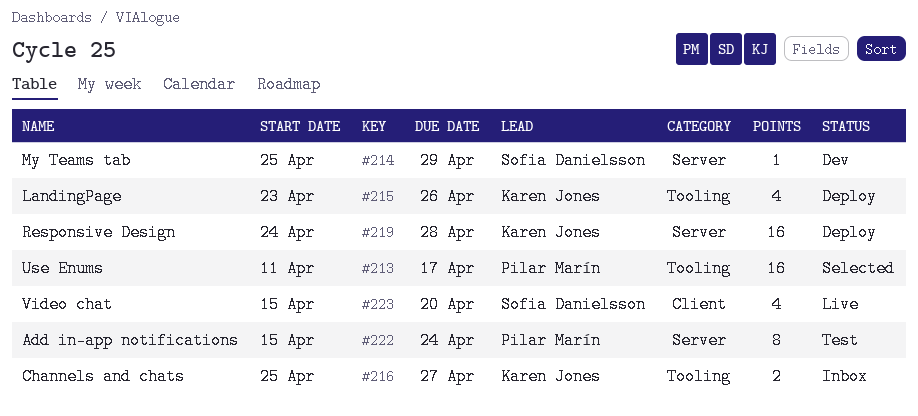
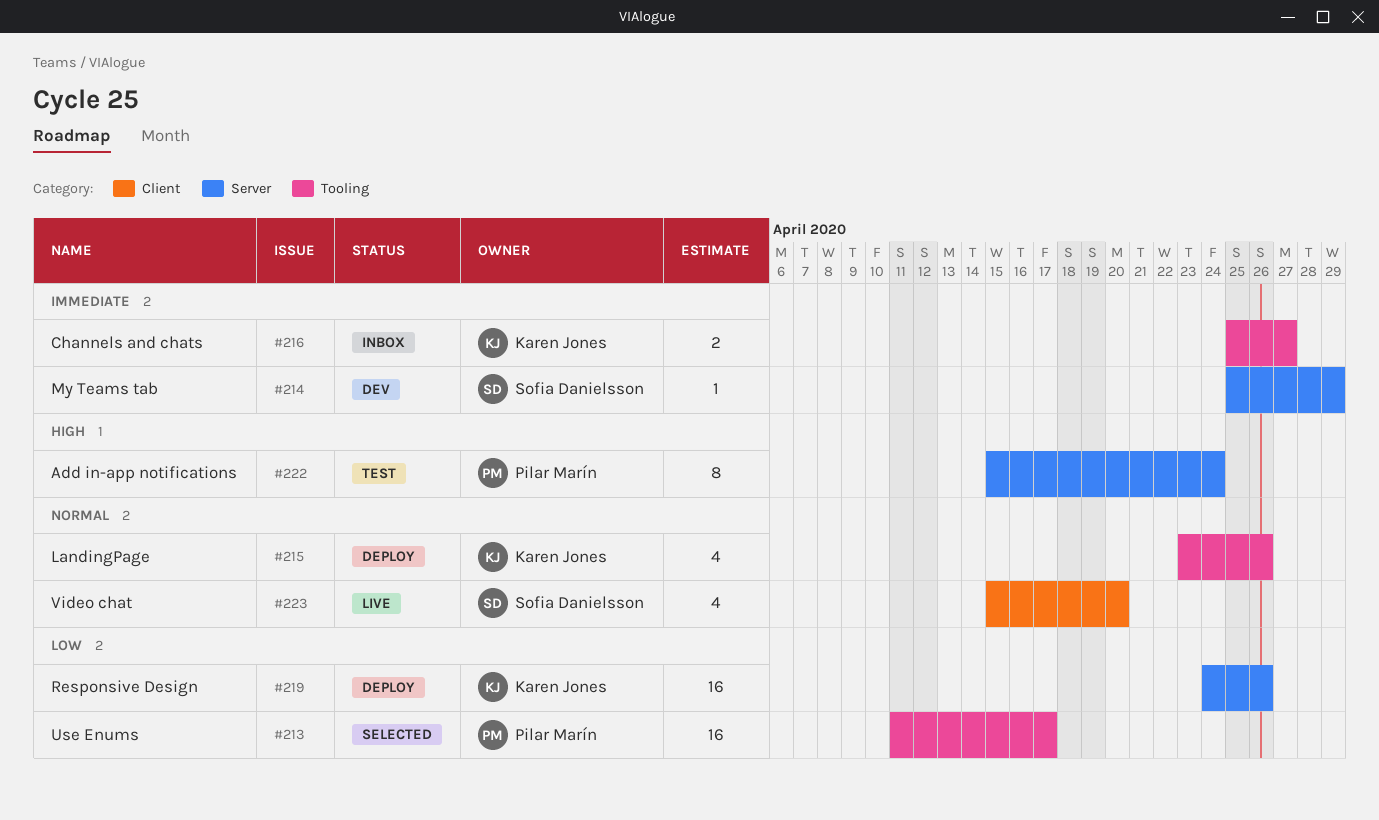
#219, due: Apr 28 -> Apr 26

